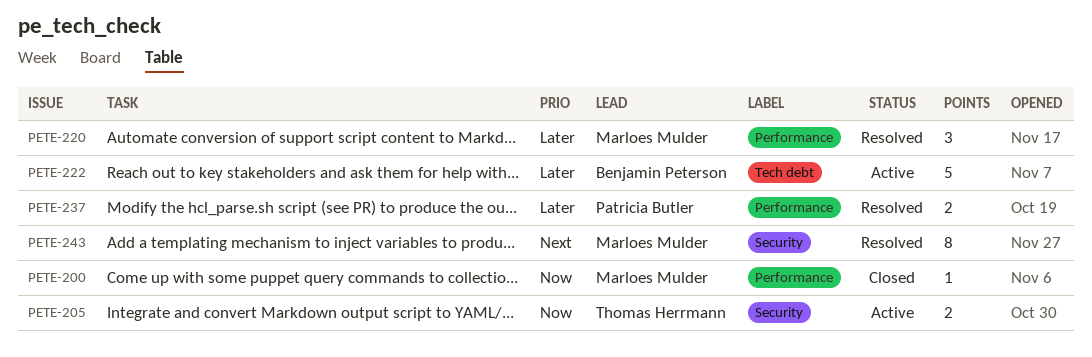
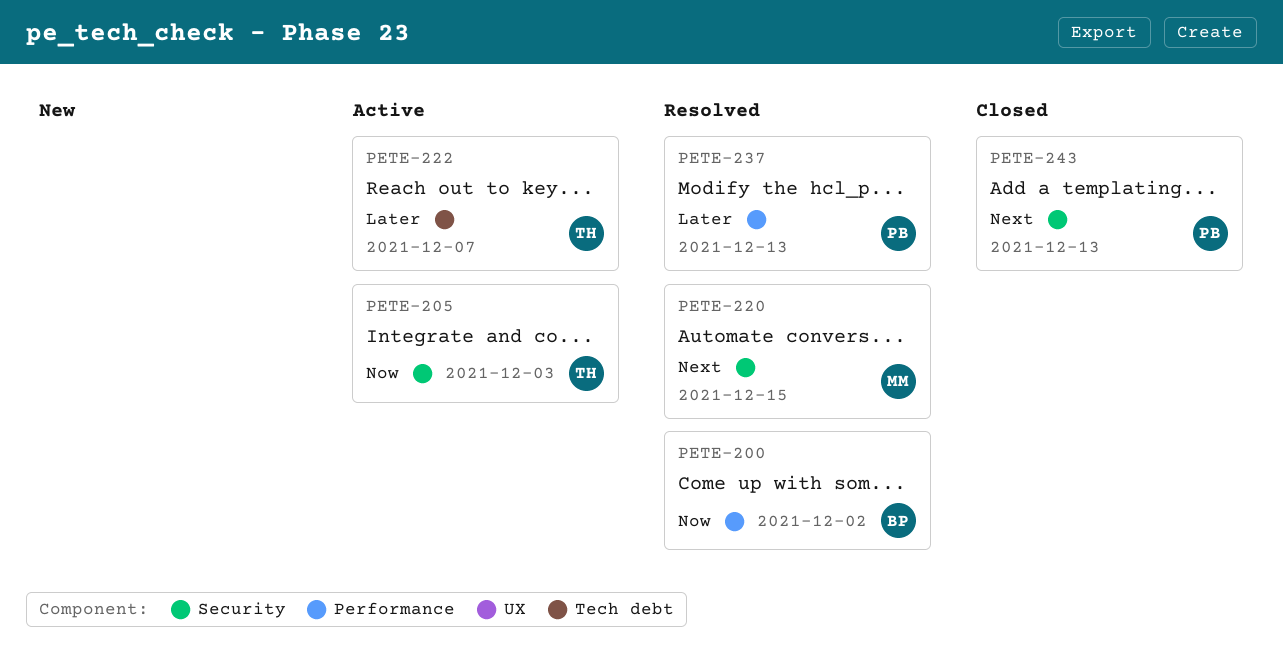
PETE-200, status: Closed -> Resolved
PETE-200, owner: Marloes Mulder -> Benjamin Peterson
PETE-220, priority: Later -> Next
PETE-220, label: Performance -> Security
PETE-222, owner: Benjamin Peterson -> Thomas Herrmann
PETE-243, status: Resolved -> Closed
PETE-243, owner: Marloes Mulder -> Patricia Butler

